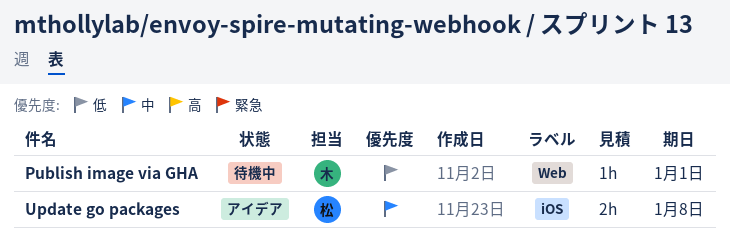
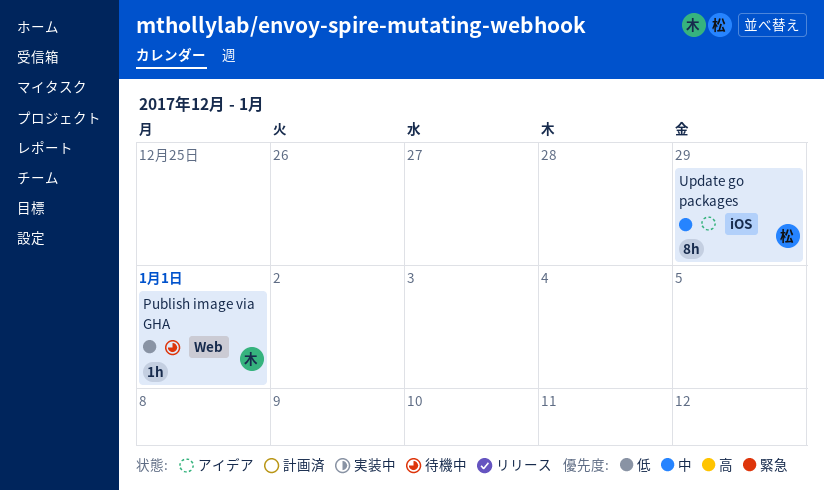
Update go packages, estimate: 2h -> 8h
Update go packages, due: Jan 8 -> Dec 29

